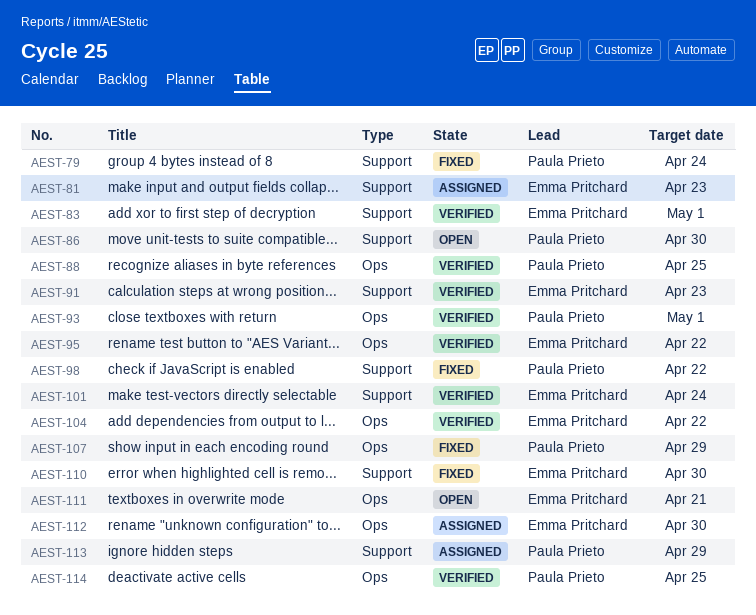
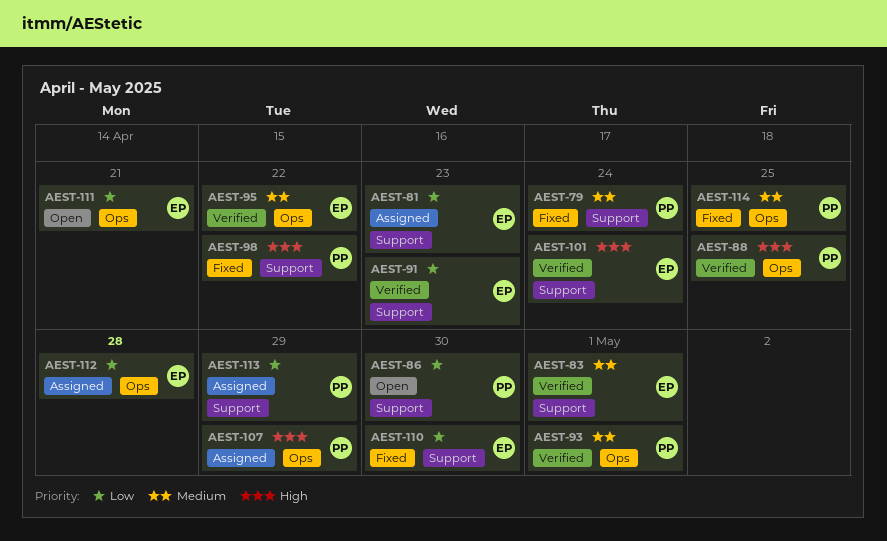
AEST-104: present -> none
AEST-107, status: Fixed -> Assigned
AEST-112, due: Apr 30 -> Apr 28
AEST-114, status: Verified -> Fixed

